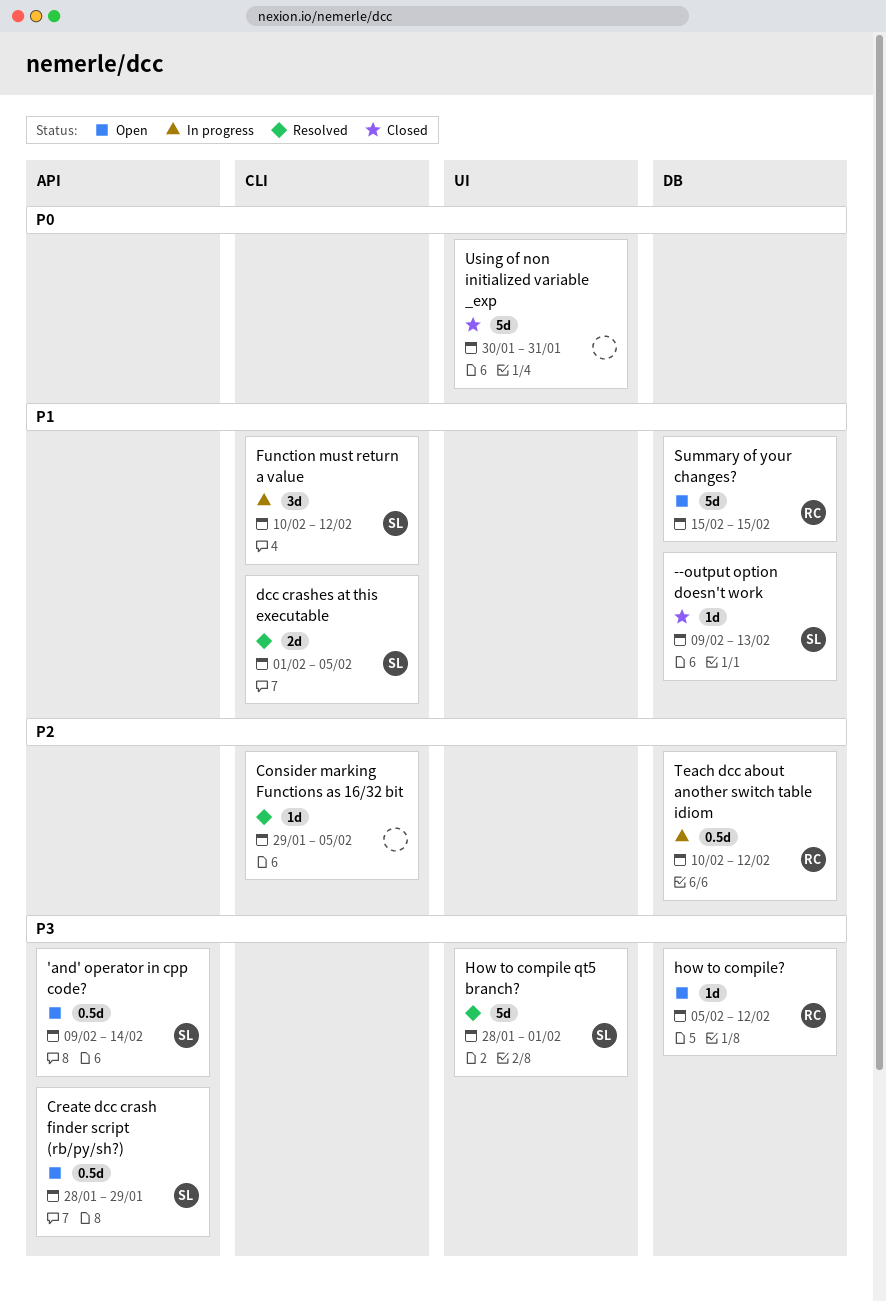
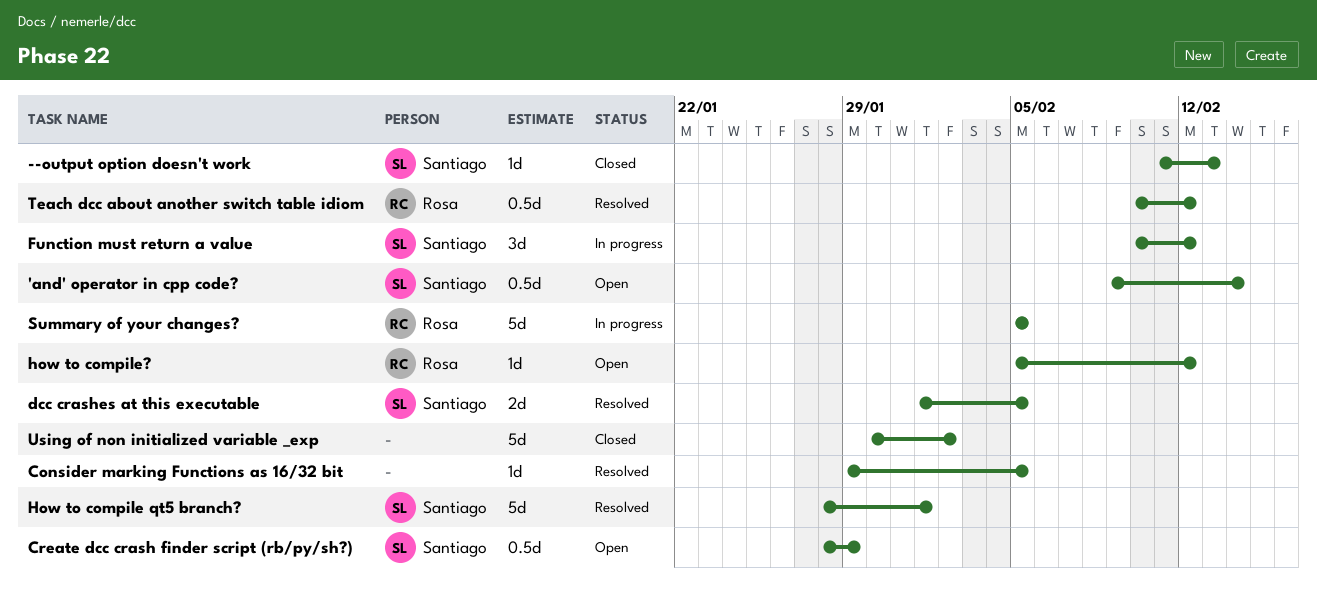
--output option doesn't work, start: Feb 9 -> Feb 11
Summary of your changes?, status: Open -> In progress
Summary of your changes?, start: Feb 15 -> Feb 5
Summary of your changes?, due: Feb 15 -> Feb 5
Teach dcc about another switch table idiom, status: In progress -> Resolved
Using of non initialized variable _exp, due: Jan 31 -> Feb 2

